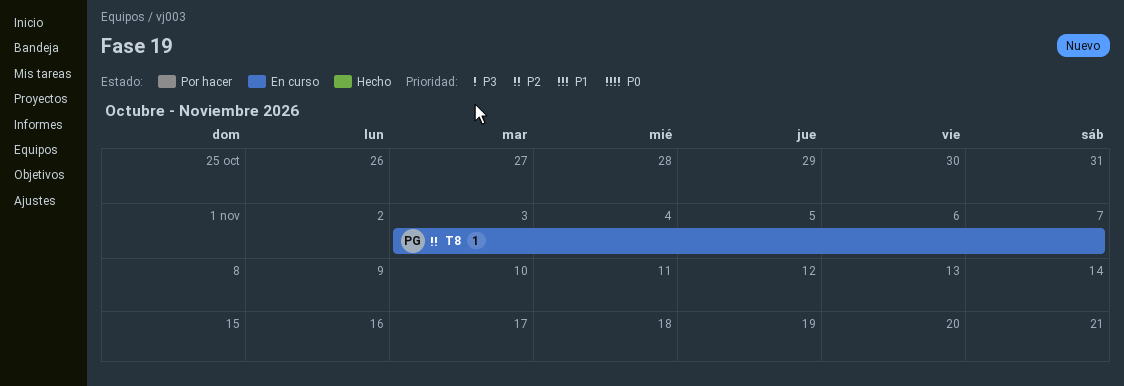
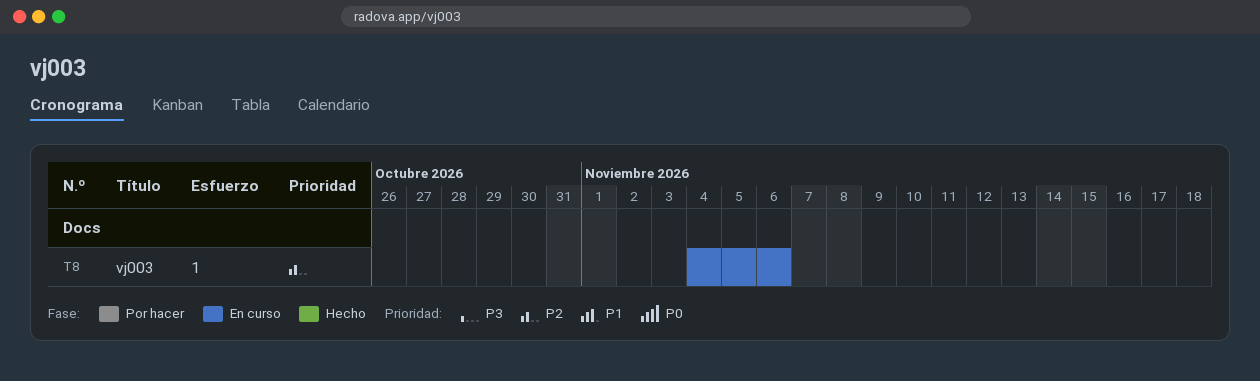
T8, start: Nov 3 -> Nov 4
T8, due: Nov 7 -> Nov 6

